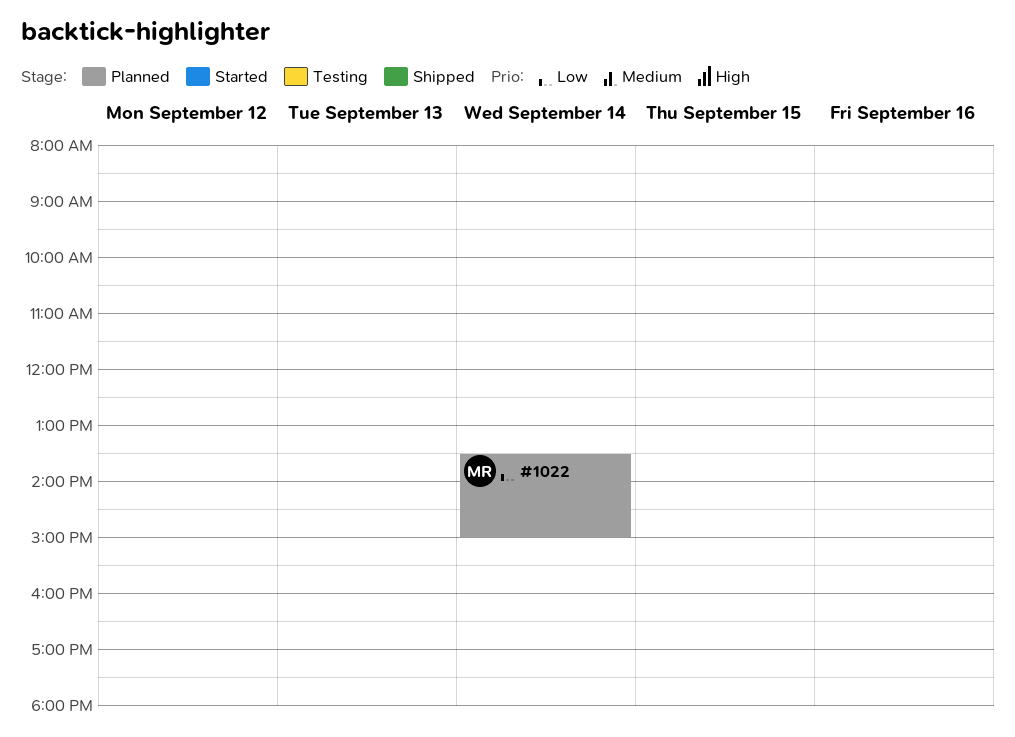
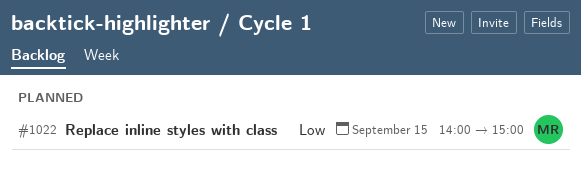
#1022, day: Sep 14 -> Sep 15
#1022, begins: 13:30 -> 14:00

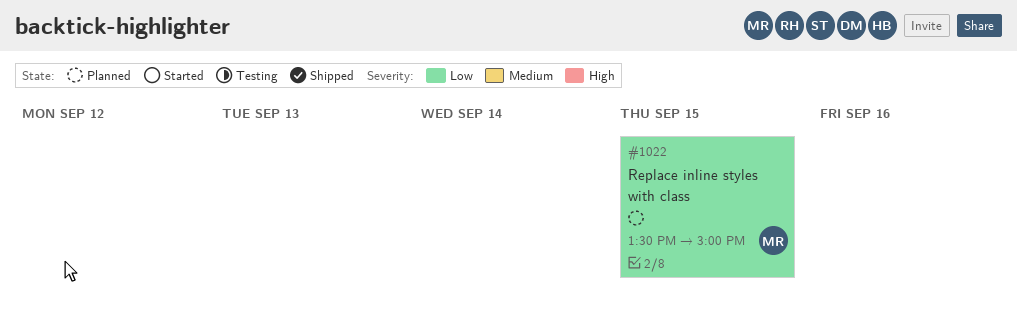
#1022, begins: 14:00 -> 13:30

